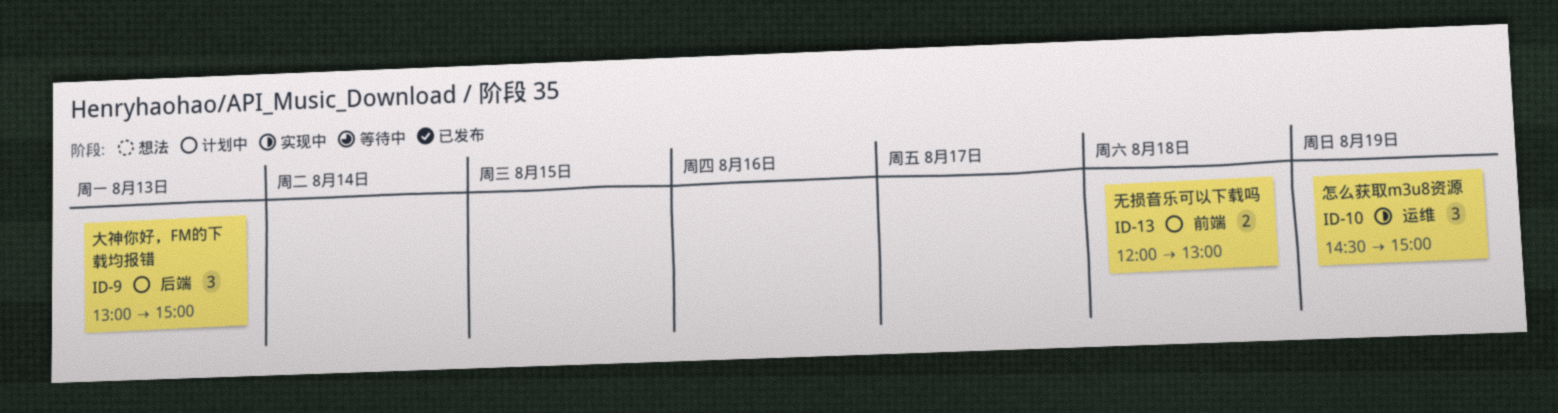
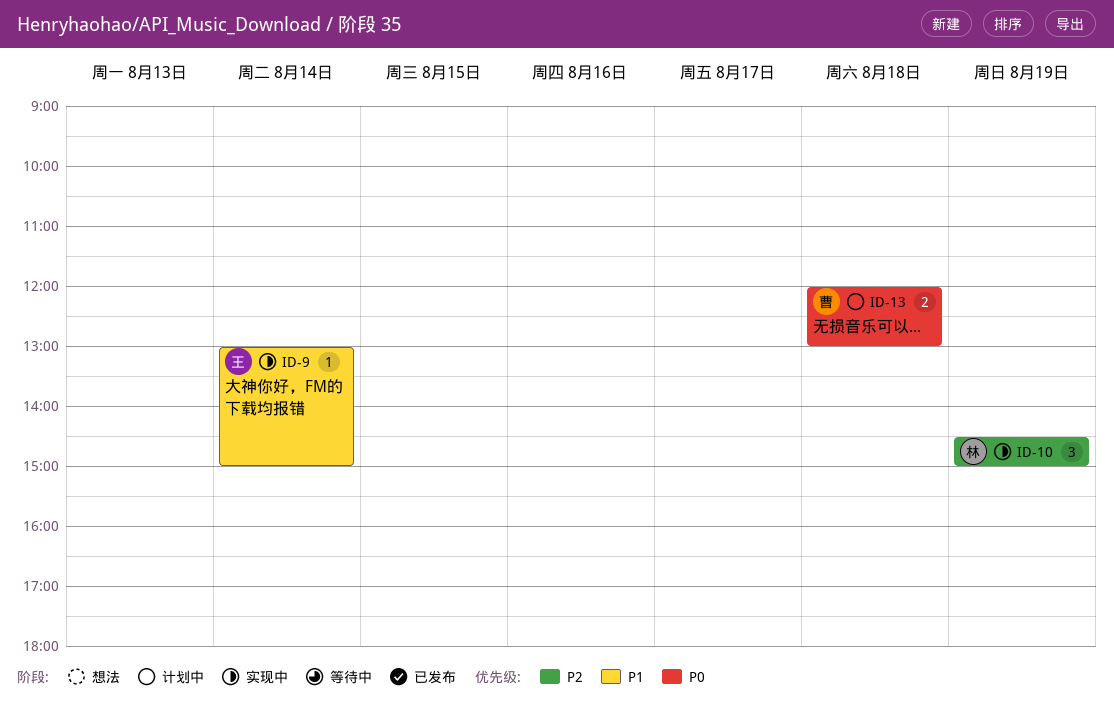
ID-9, status: 计划中 -> 实现中
ID-9, estimate: 3 -> 1
ID-9, day: Aug 13 -> Aug 14

